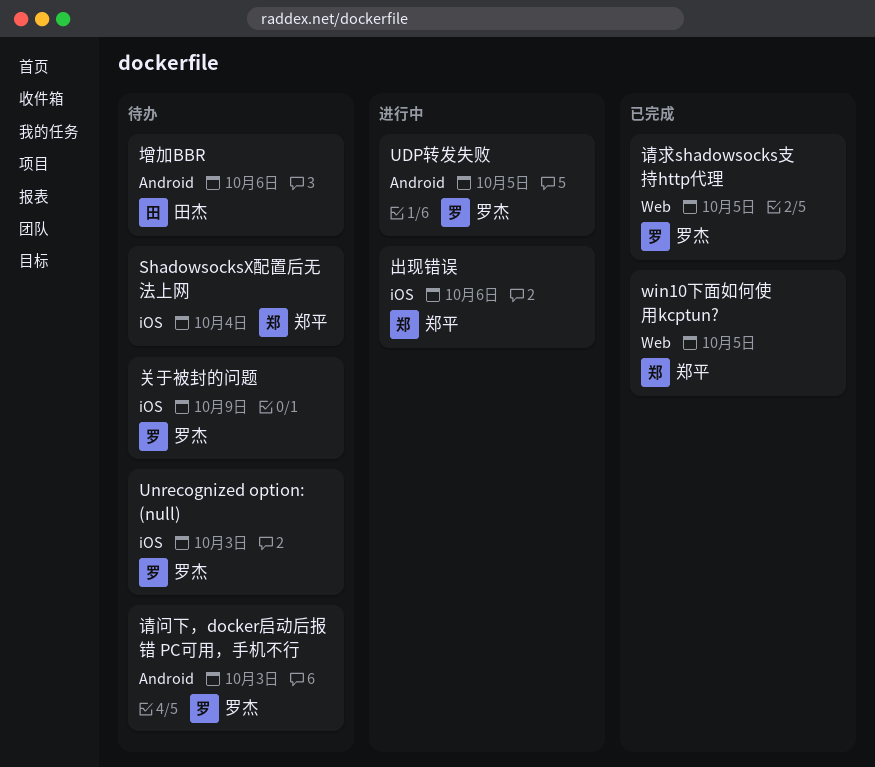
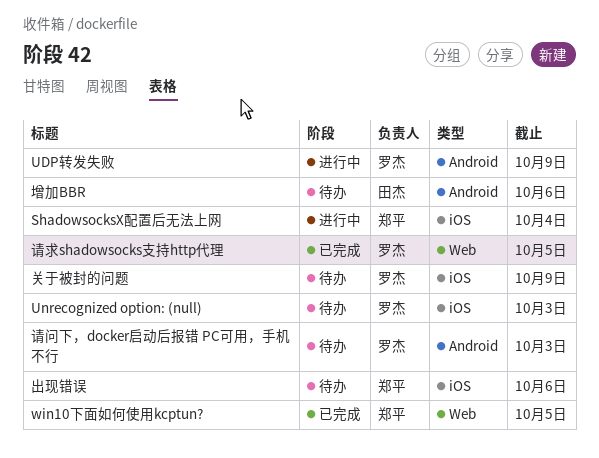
ShadowsocksX配置后无法上网, status: 待办 -> 进行中
UDP转发失败, due: Oct 5 -> Oct 9
出现错误, status: 进行中 -> 待办

